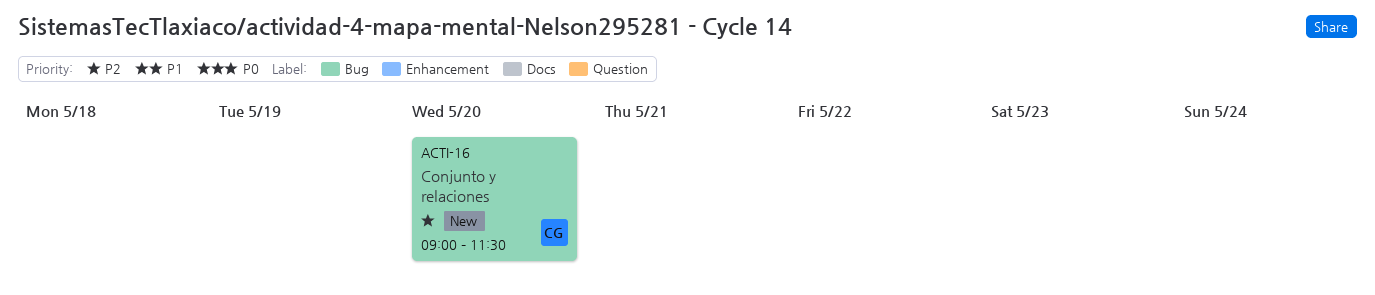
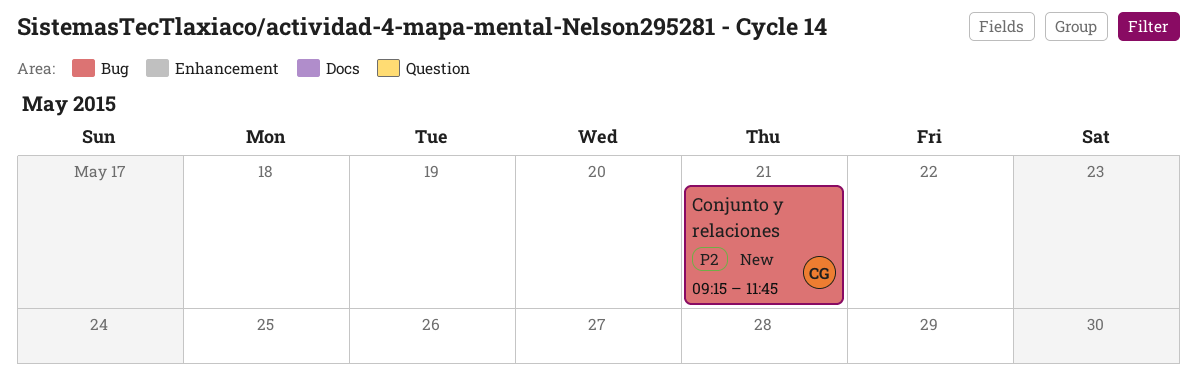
Conjunto y relaciones, day: May 20 -> May 21
Conjunto y relaciones, begins: 09:00 -> 09:15
Conjunto y relaciones, ends: 11:30 -> 11:45

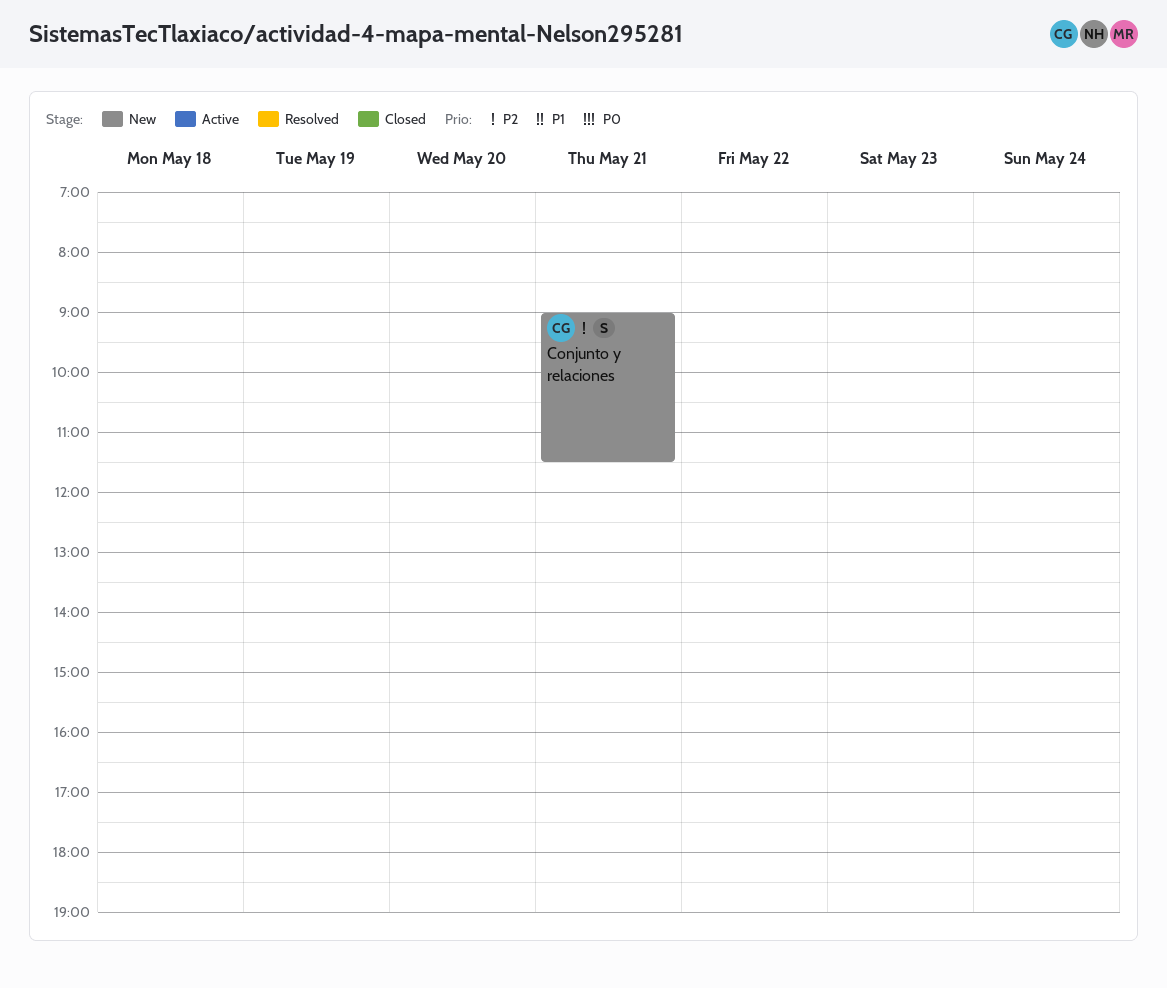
Conjunto y relaciones, begins: 09:15 -> 09:00
Conjunto y relaciones, ends: 11:45 -> 11:30

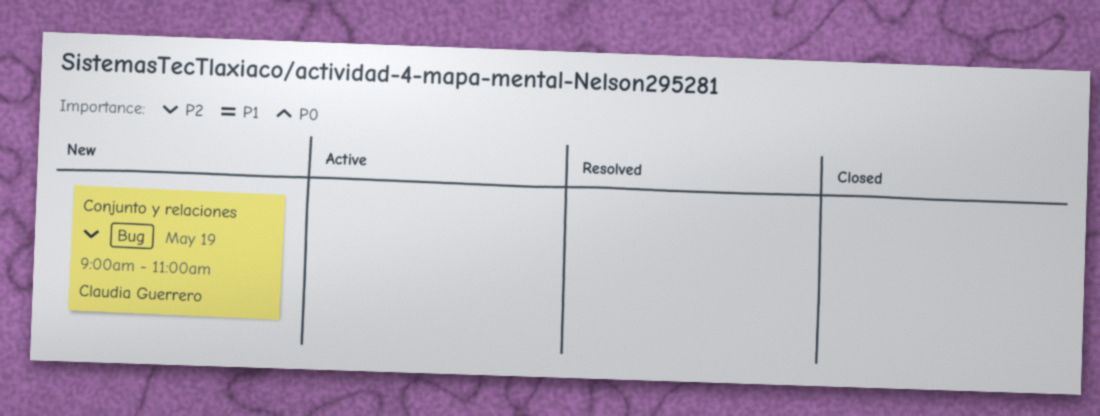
Conjunto y relaciones, day: May 21 -> May 19
Conjunto y relaciones, ends: 11:30 -> 11:00

